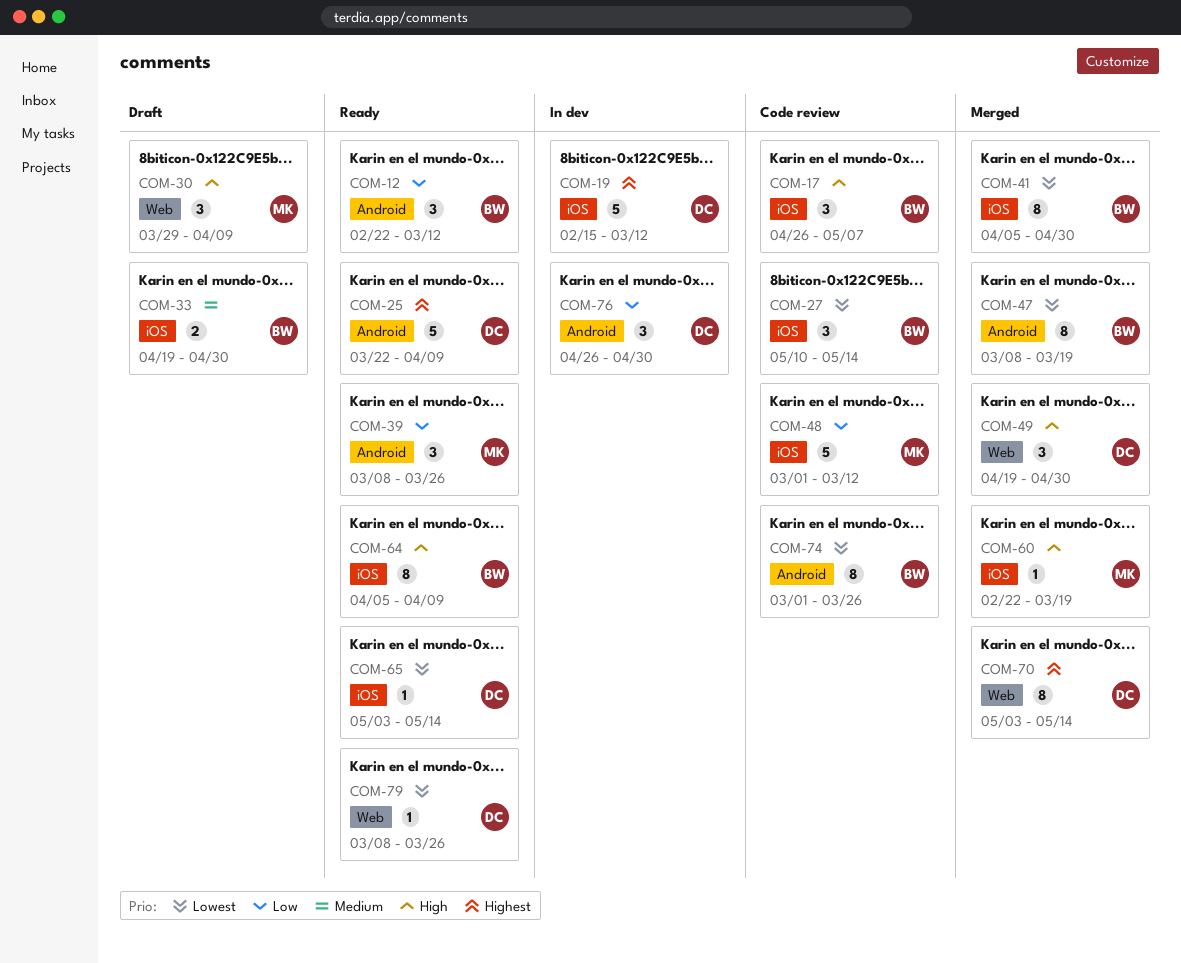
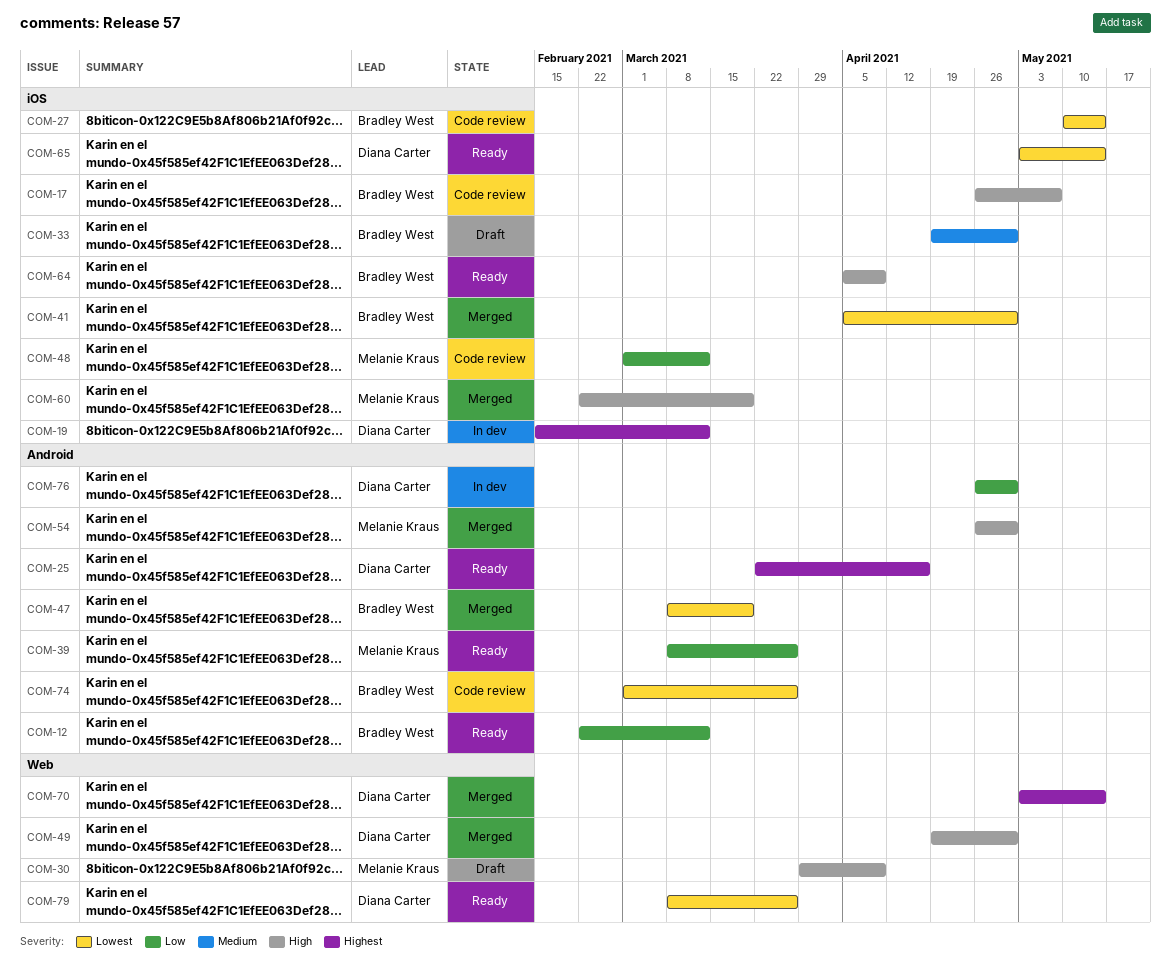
COM-25, due: Apr 9 -> Apr 16
COM-54: none -> present

